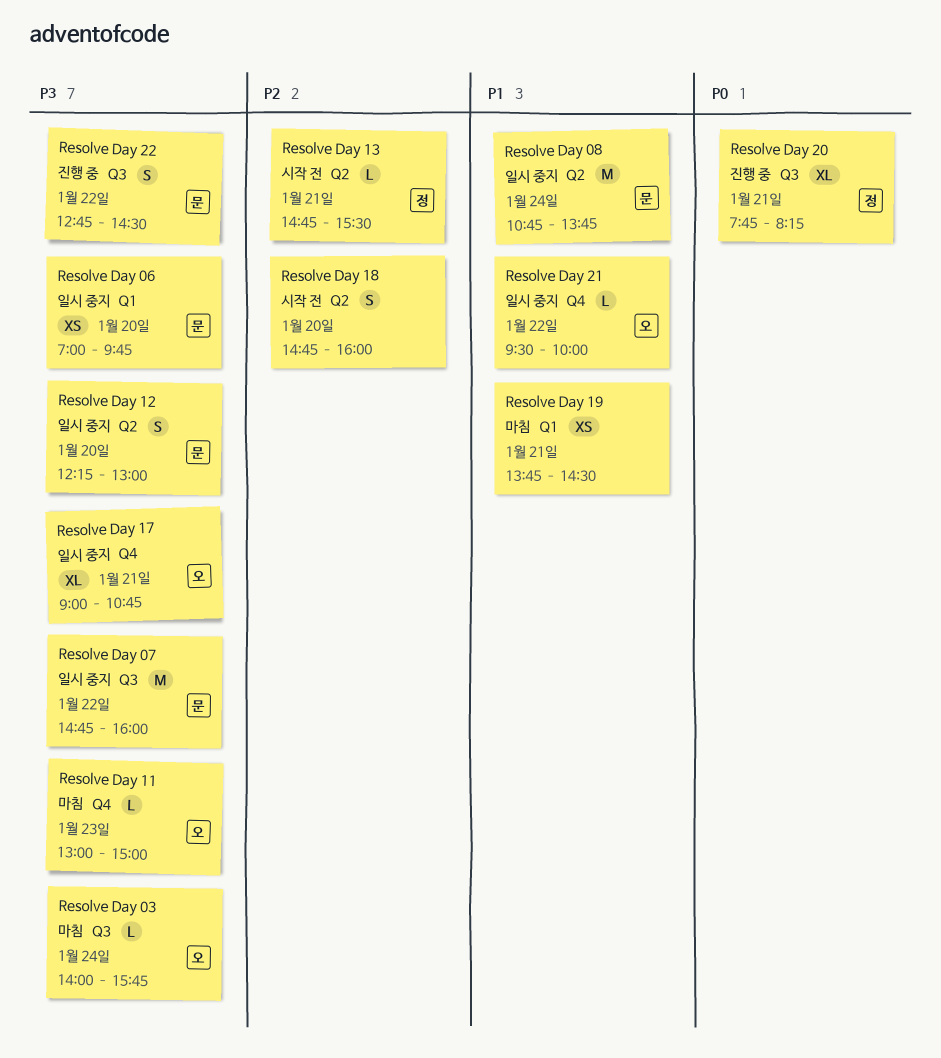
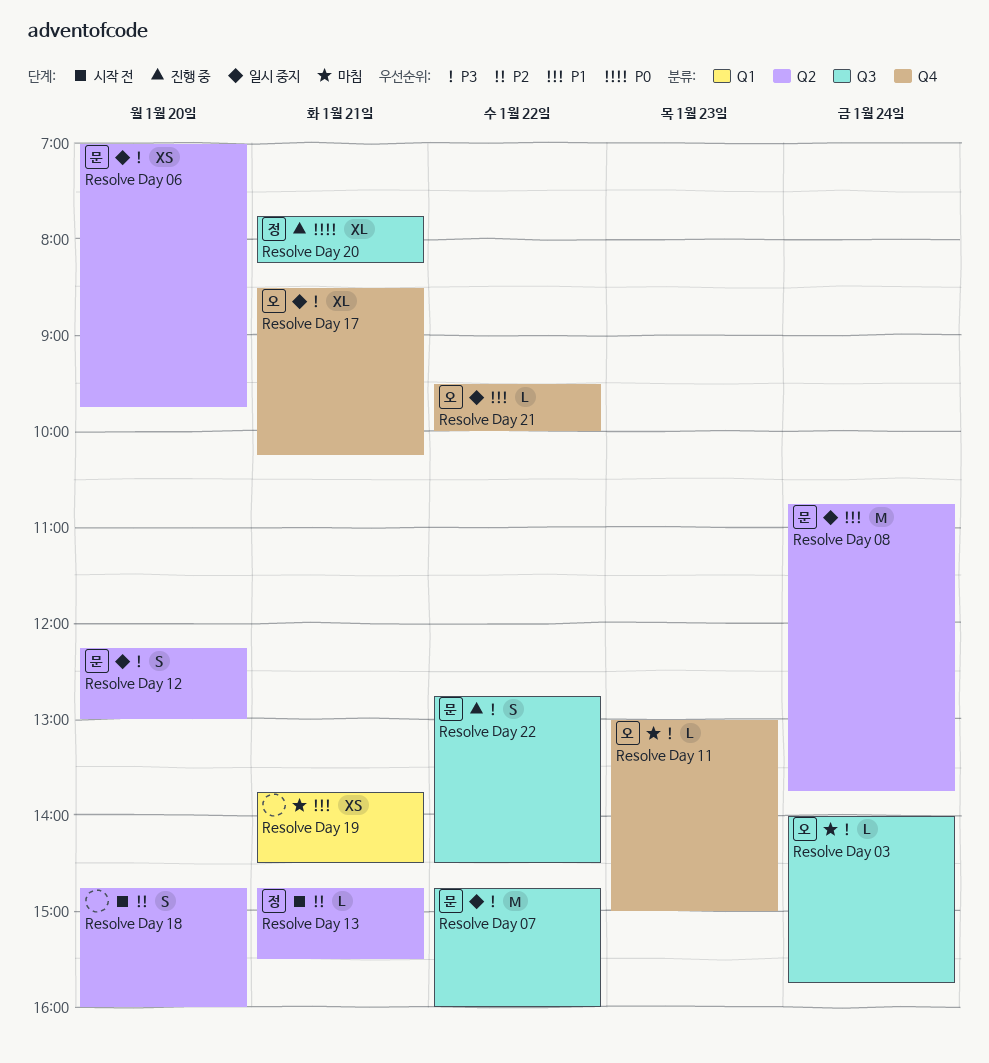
Resolve Day 06, label: Q1 -> Q2
Resolve Day 17, begins: 09:00 -> 08:30
Resolve Day 17, ends: 10:45 -> 10:15

